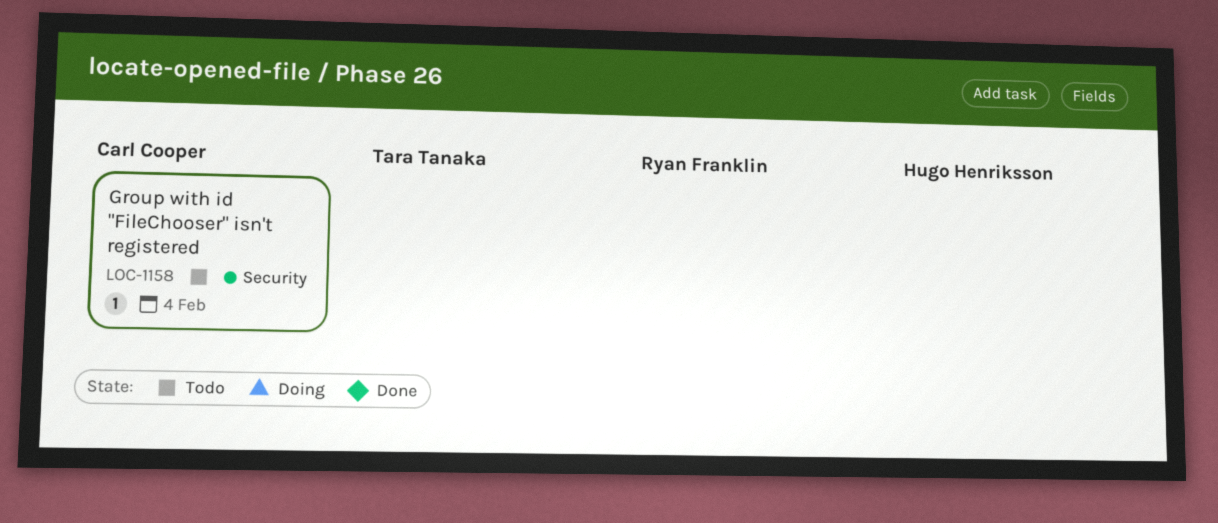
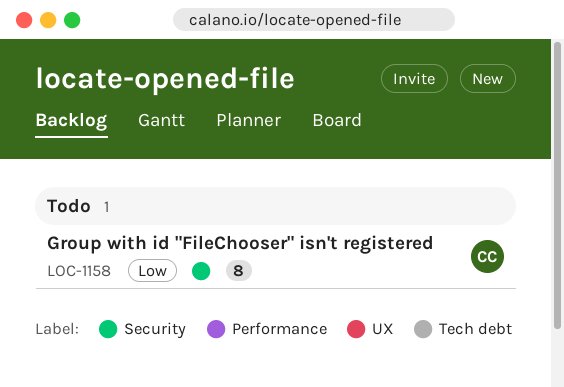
LOC-1158, estimate: 1 -> 8

